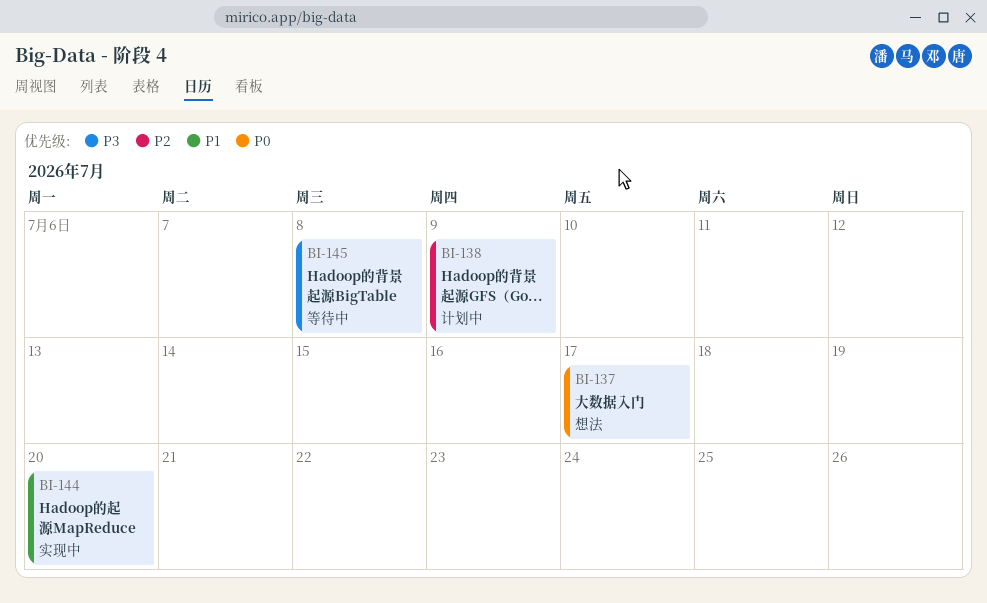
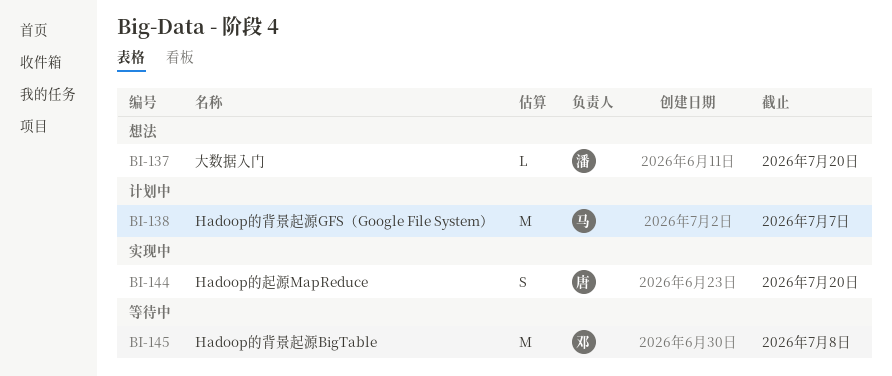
BI-137, due: Jul 17 -> Jul 20
BI-138, due: Jul 9 -> Jul 7

